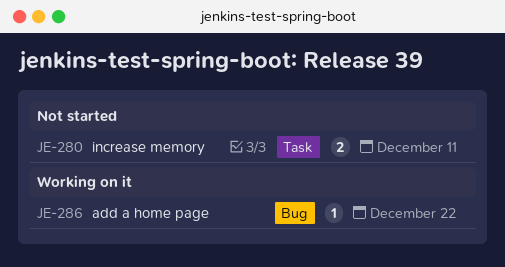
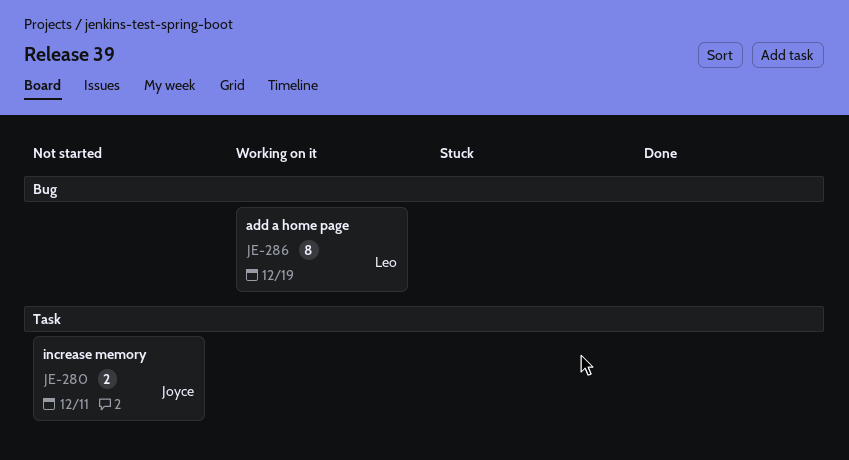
JE-286, estimate: 1 -> 8
JE-286, due: Dec 22 -> Dec 19

